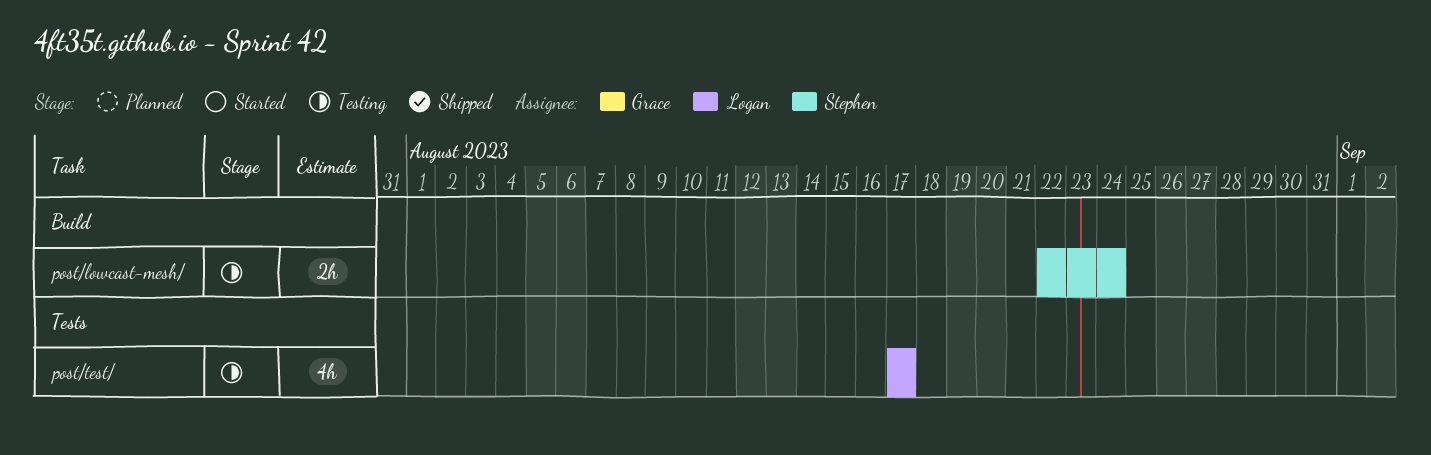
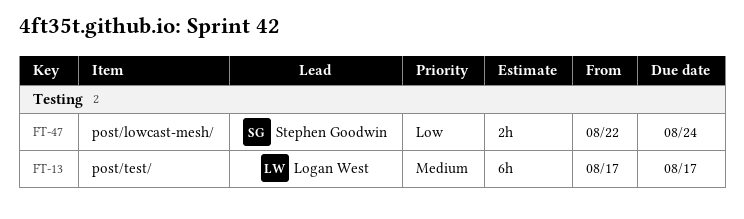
post/test/, estimate: 4h -> 6h

